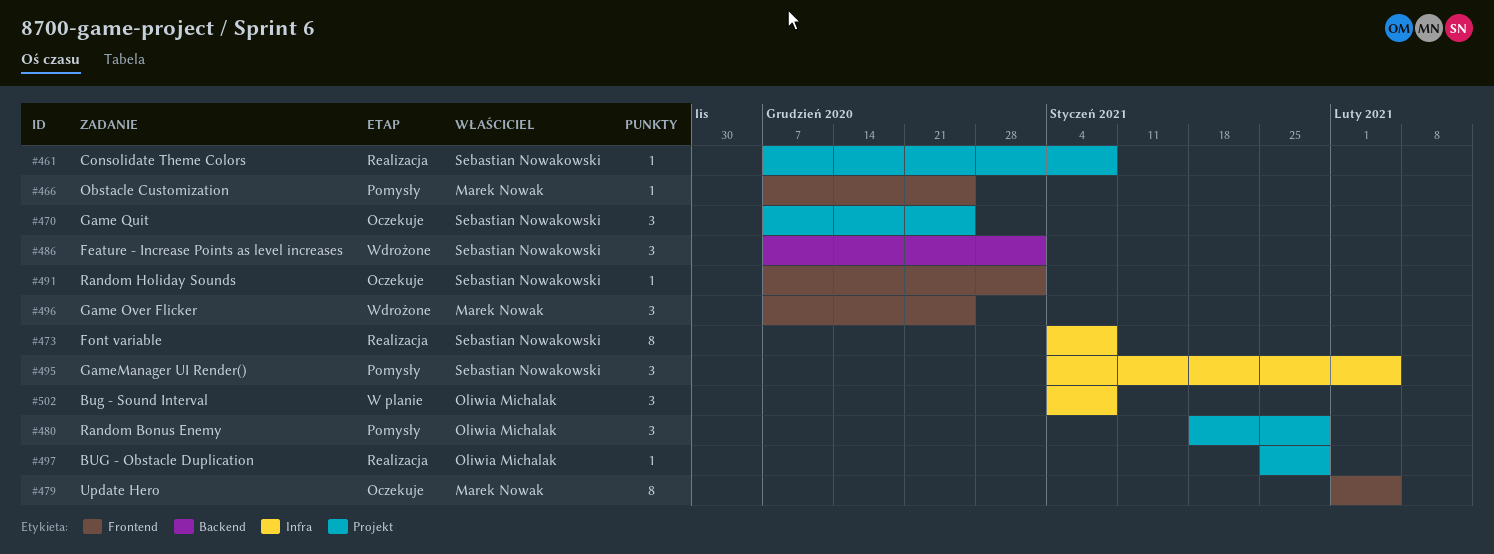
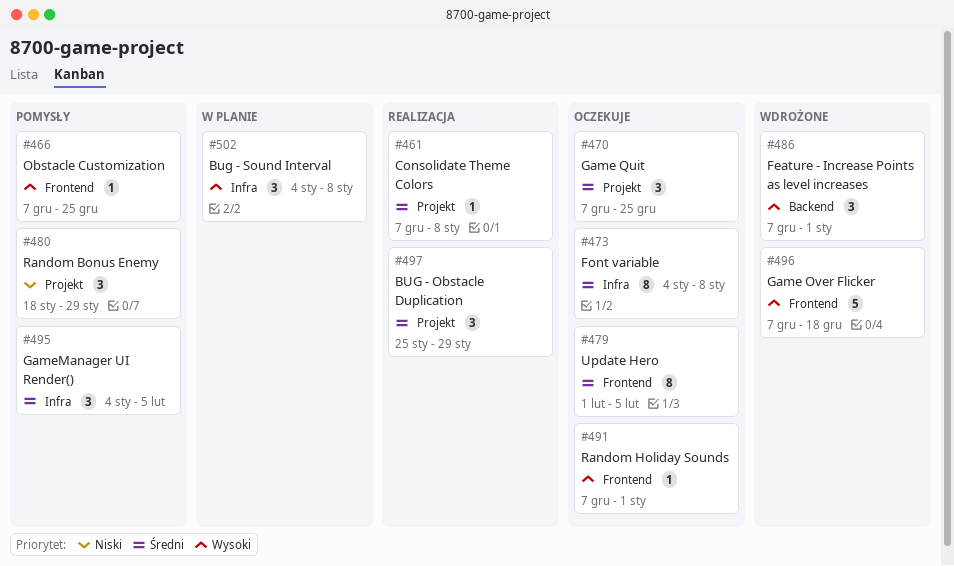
#473, status: Realizacja -> Oczekuje
#496, estimate: 3 -> 5
#496, due: Dec 25 -> Dec 18
#497, estimate: 1 -> 3

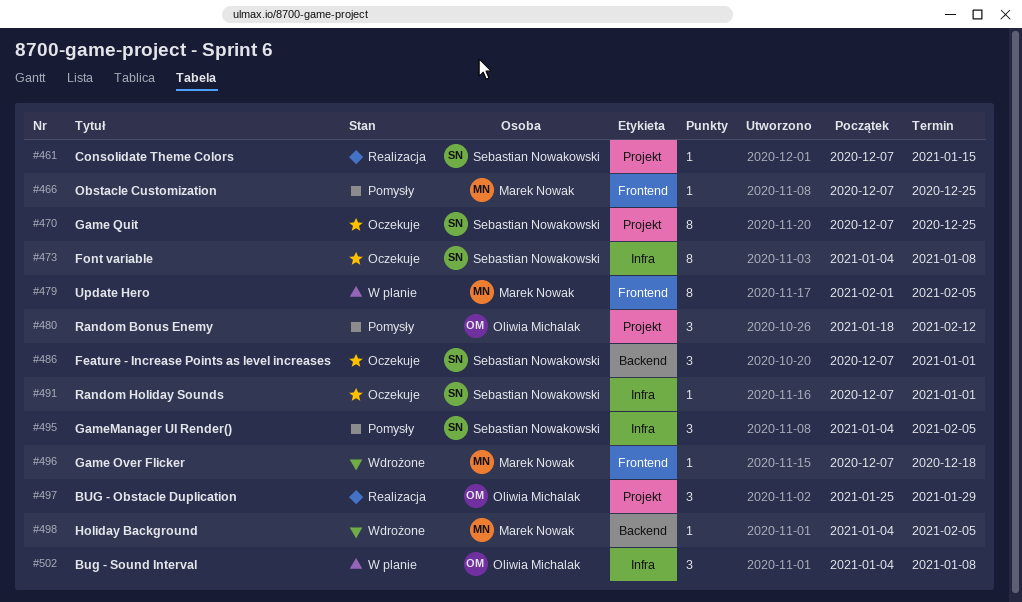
#461, due: Jan 8 -> Jan 15
#470, estimate: 3 -> 8
#479, status: Oczekuje -> W planie
#480, due: Jan 29 -> Feb 12
#486, status: Wdrożone -> Oczekuje
#491, label: Frontend -> Infra
#496, estimate: 5 -> 1
#498: none -> present

